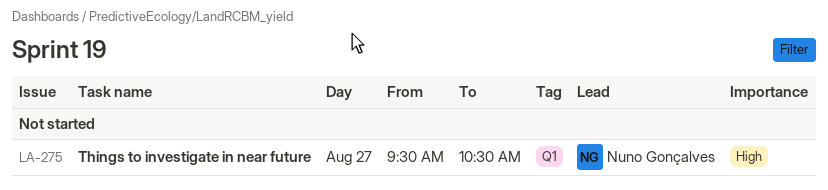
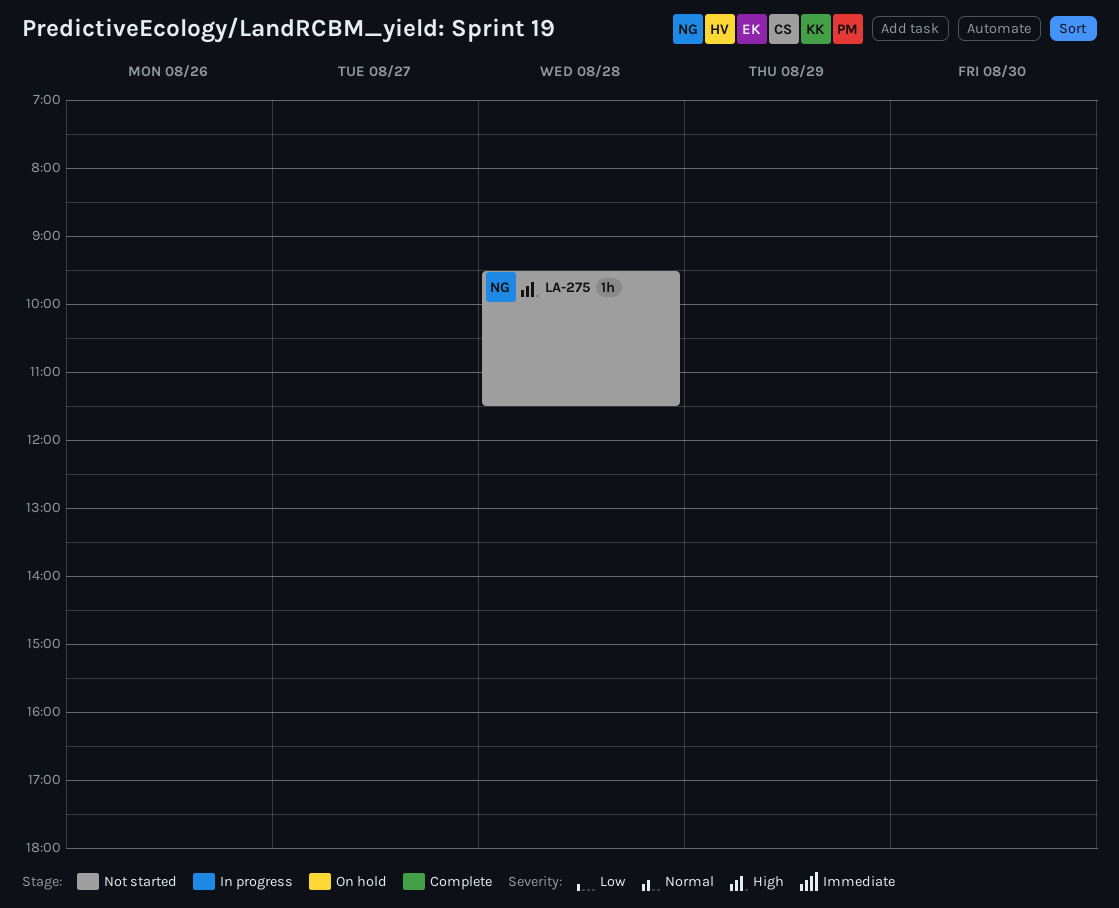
LA-275, day: Aug 27 -> Aug 28
LA-275, ends: 10:30 -> 11:30

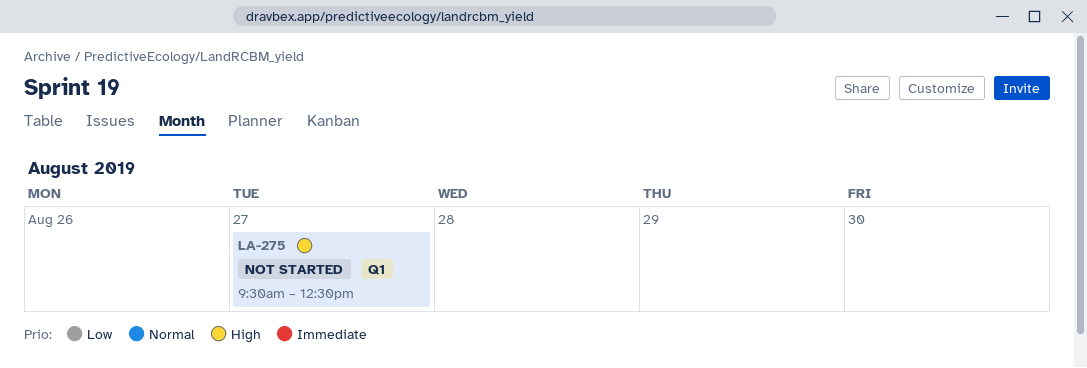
LA-275, day: Aug 28 -> Aug 27
LA-275, ends: 11:30 -> 12:30

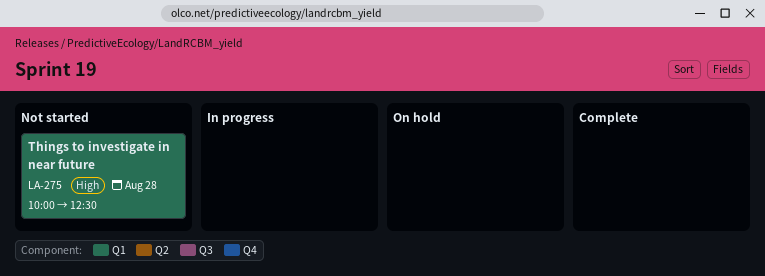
LA-275, day: Aug 27 -> Aug 28
LA-275, begins: 09:30 -> 10:00

